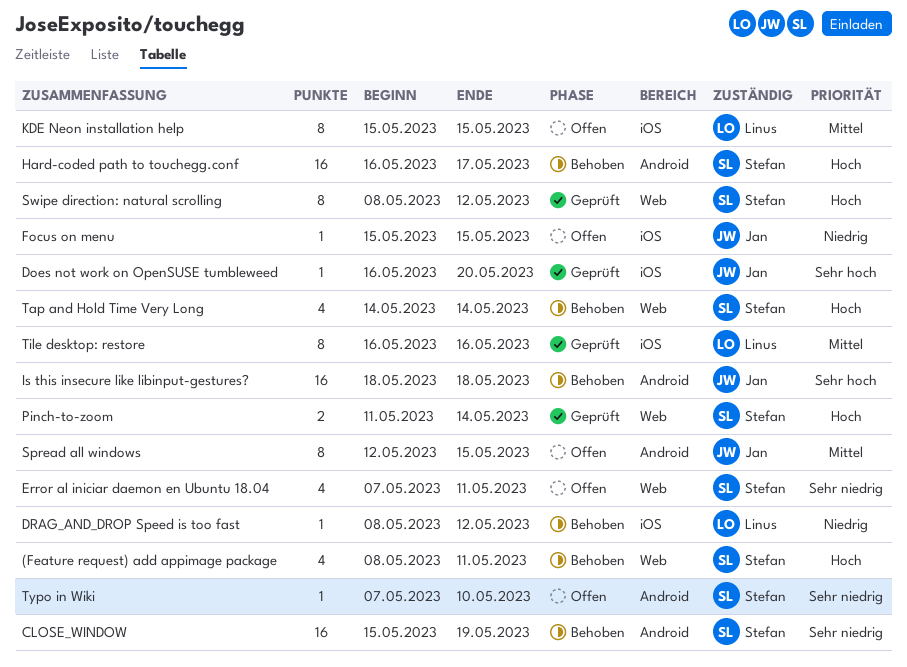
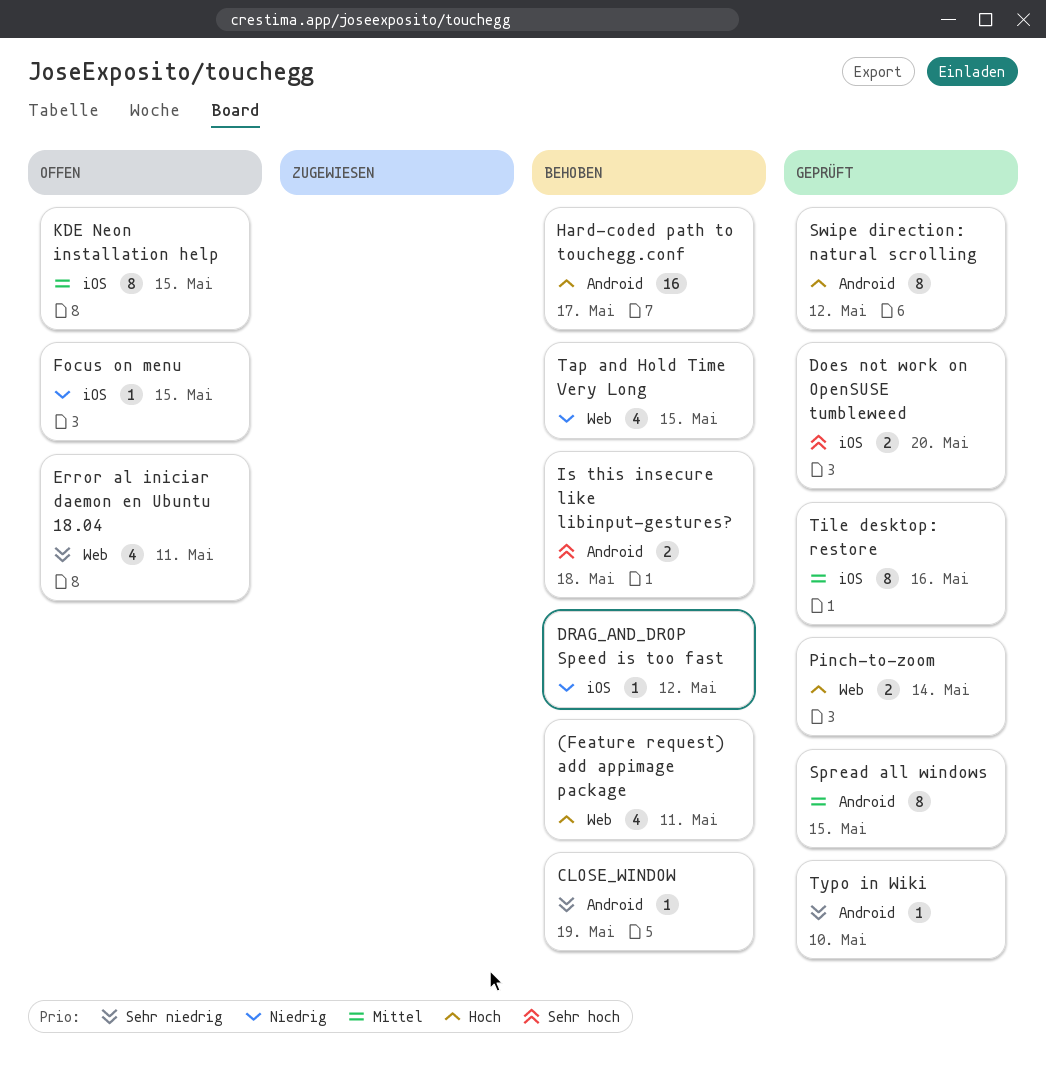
CLOSE_WINDOW, estimate: 16 -> 1
Does not work on OpenSUSE tumbleweed, estimate: 1 -> 2
Is this insecure like libinput-gestures?, estimate: 16 -> 2
Spread all windows, status: Offen -> Geprüft
Swipe direction: natural scrolling, label: Web -> Android
Tap and Hold Time Very Long, priority: Hoch -> Niedrig
Tap and Hold Time Very Long, due: May 14 -> May 15
Typo in Wiki, status: Offen -> Geprüft

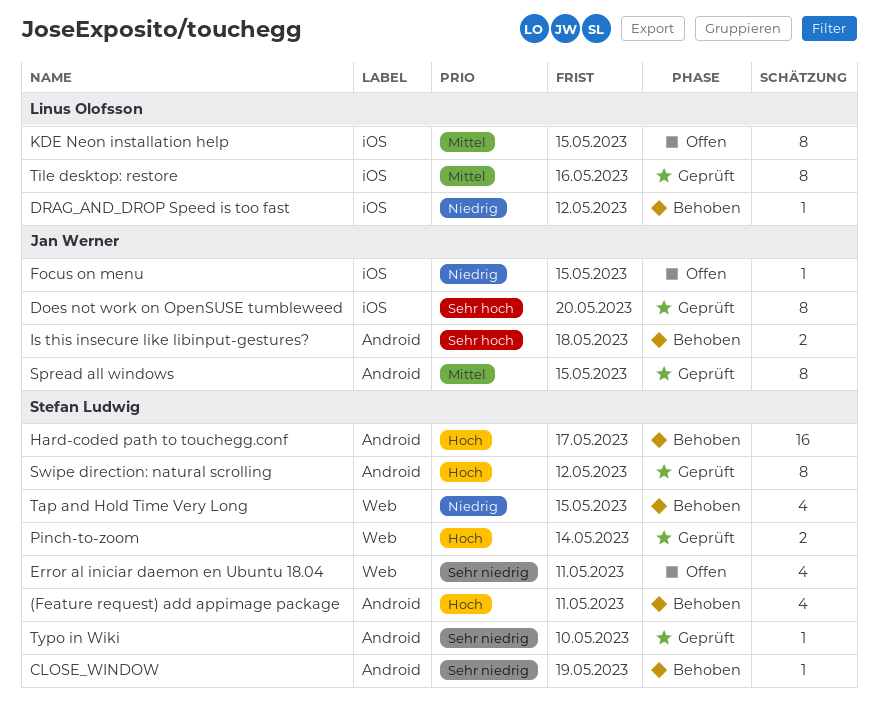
(Feature request) add appimage package, label: Web -> Android
Does not work on OpenSUSE tumbleweed, estimate: 2 -> 8

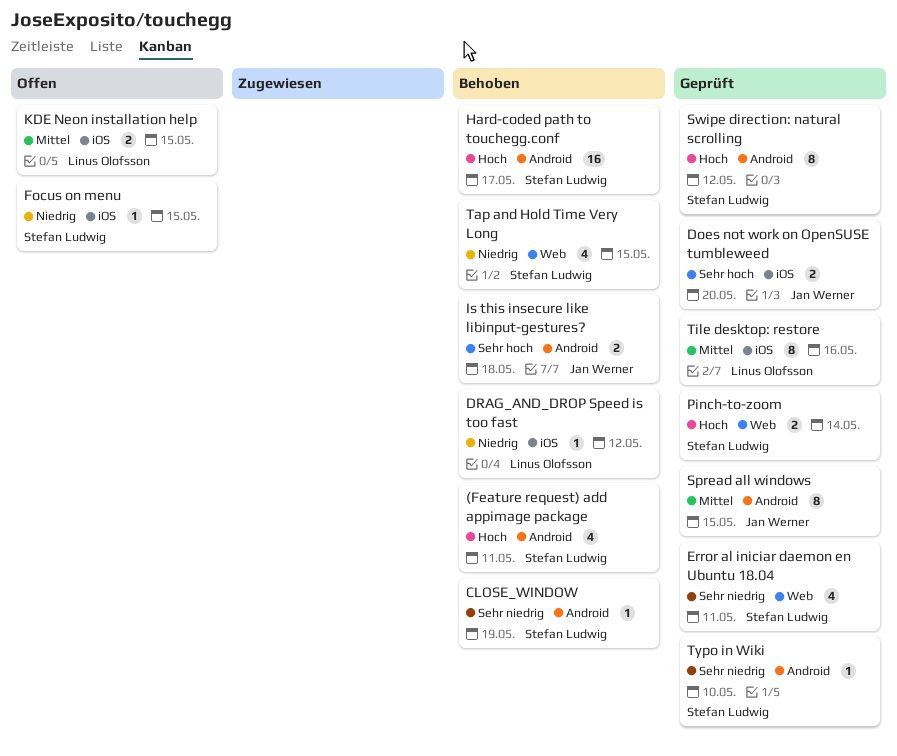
Does not work on OpenSUSE tumbleweed, estimate: 8 -> 2
Error al iniciar daemon en Ubuntu 18.04, status: Offen -> Geprüft
Focus on menu, owner: Jan Werner -> Stefan Ludwig
KDE Neon installation help, estimate: 8 -> 2

